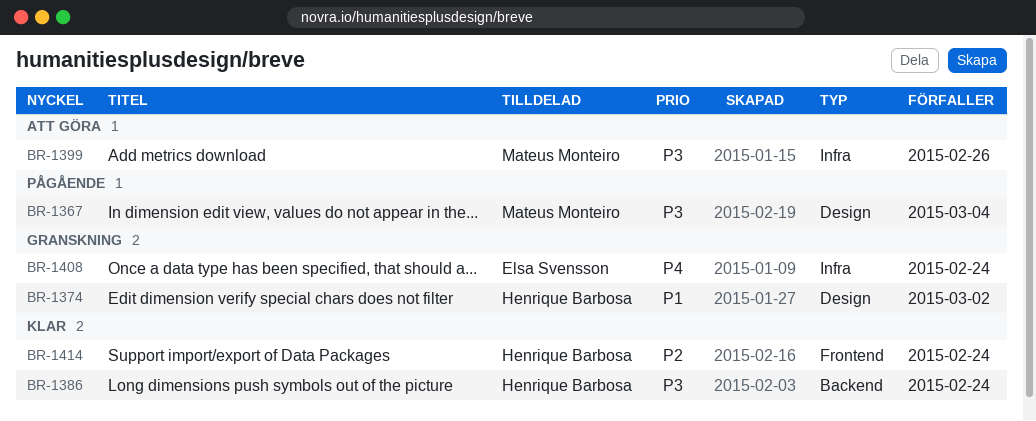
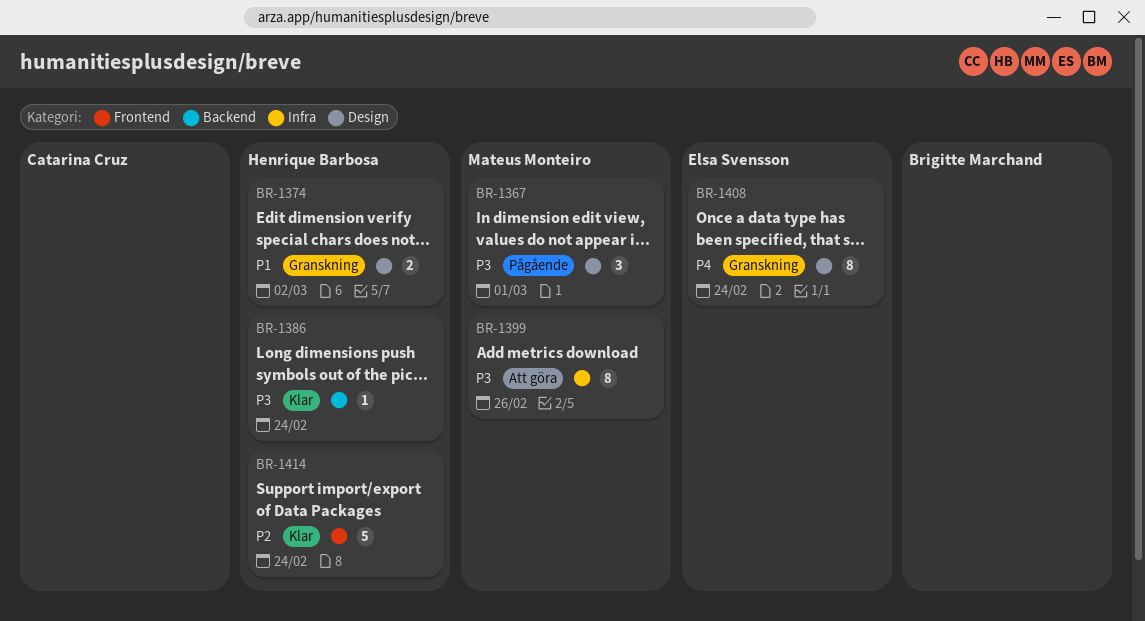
BR-1367, due: Mar 4 -> Mar 1
BR-1408, label: Infra -> Design

